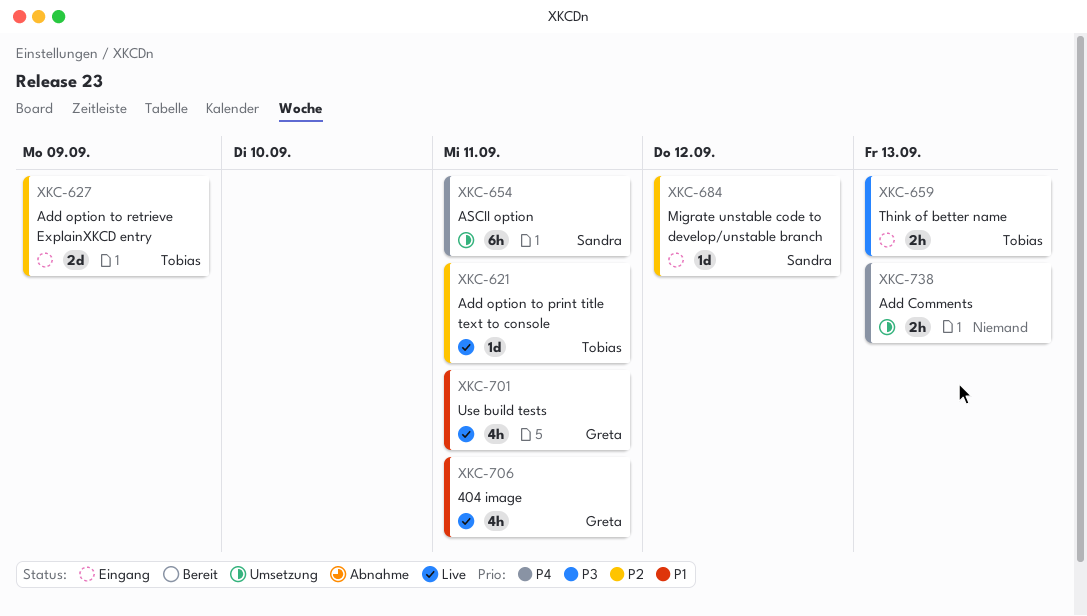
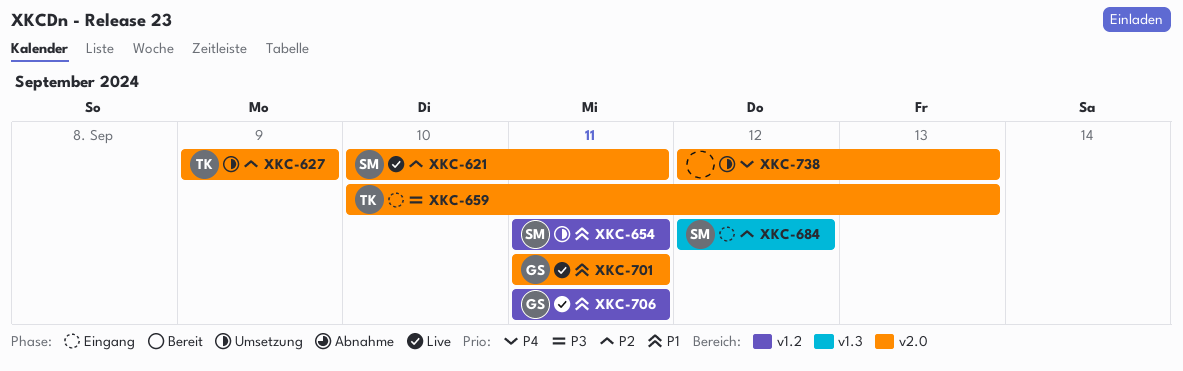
XKC-621, owner: Tobias -> Sandra
XKC-627, status: Eingang -> Umsetzung
XKC-654, priority: P4 -> P1

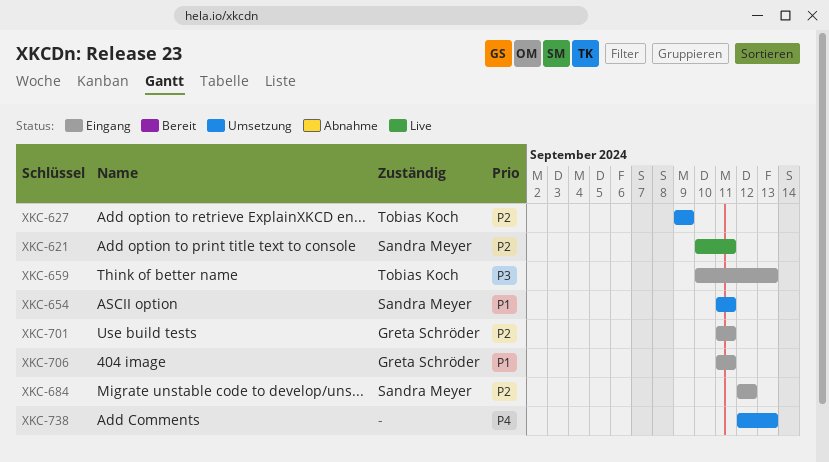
XKC-701, status: Live -> Eingang
XKC-701, priority: P1 -> P2
XKC-706, status: Live -> Eingang

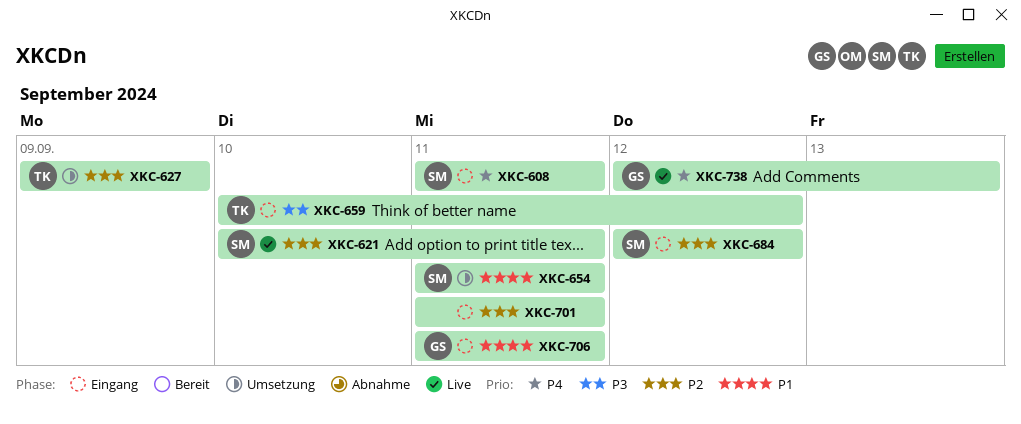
XKC-608: none -> present
XKC-659, due: Sep 13 -> Sep 12
XKC-701, owner: Greta Schröder -> none
XKC-738, status: Umsetzung -> Live
XKC-738, owner: none -> Greta Schröder

